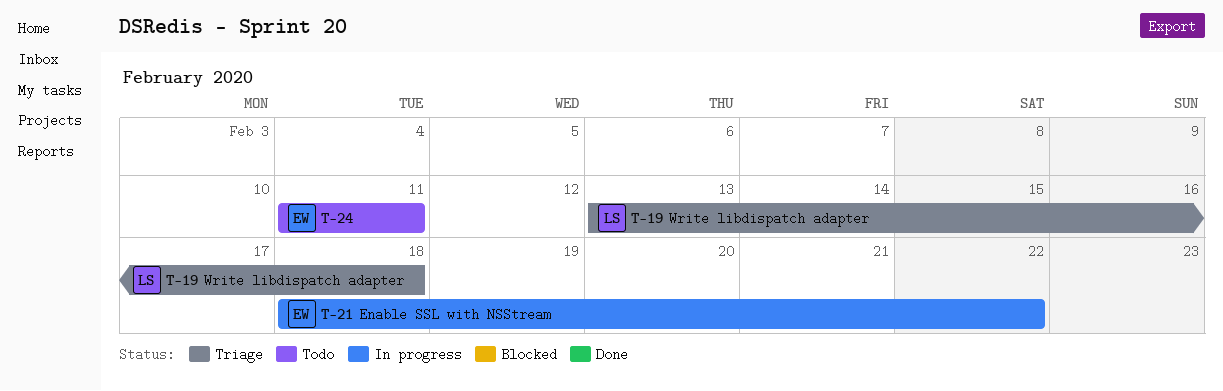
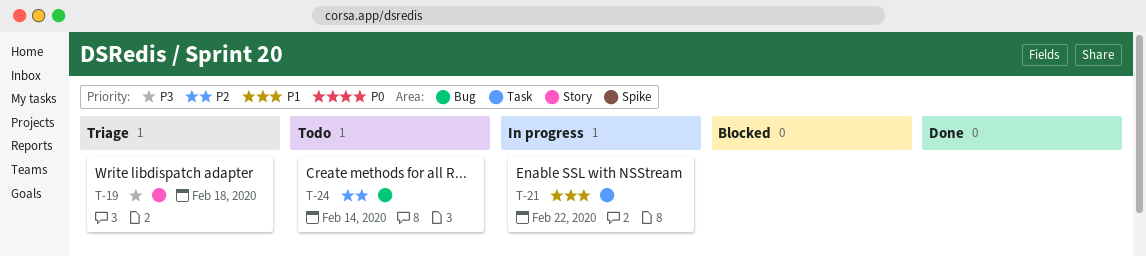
T-24, due: Feb 11 -> Feb 14

